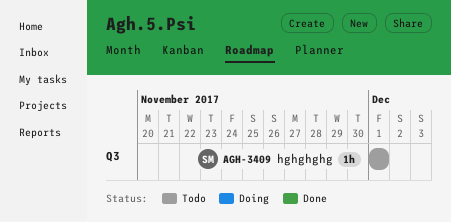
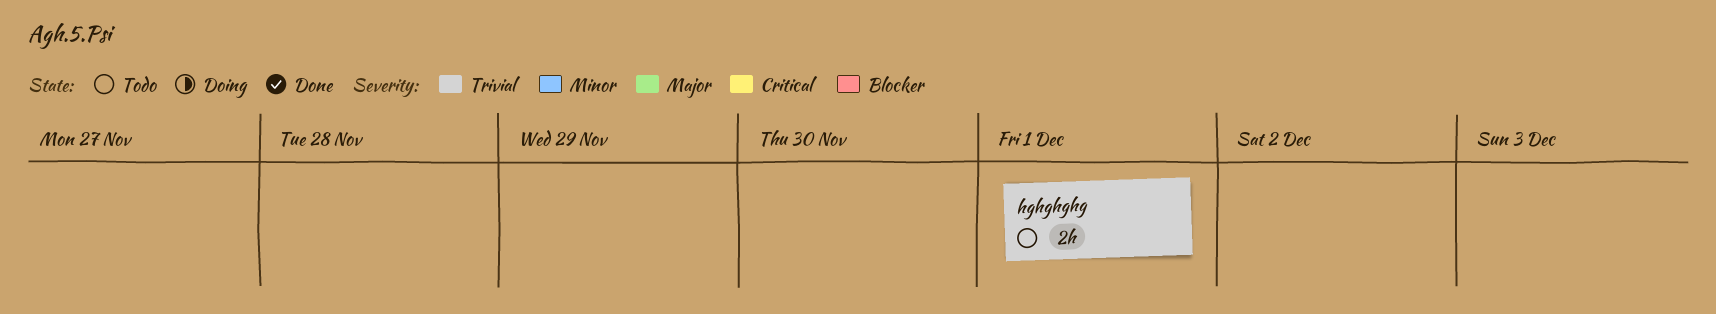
hghghghg, estimate: 1h -> 2h

